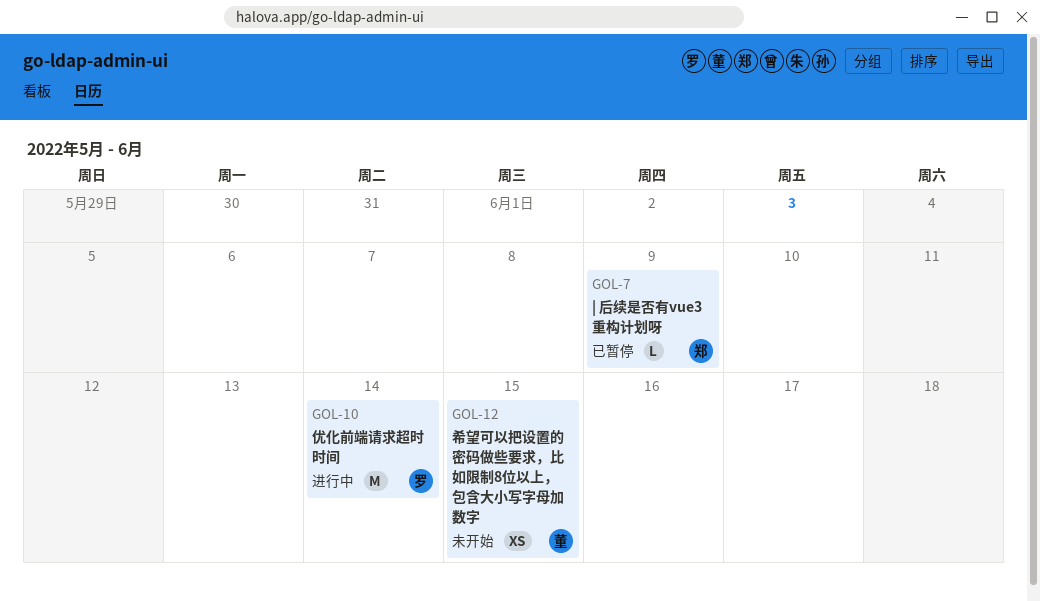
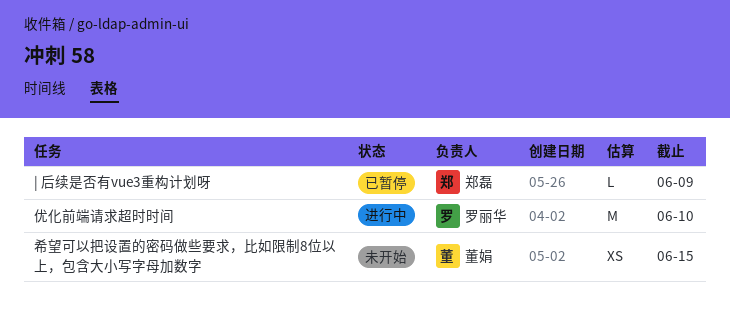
优化前端请求超时时间, due: Jun 14 -> Jun 10

